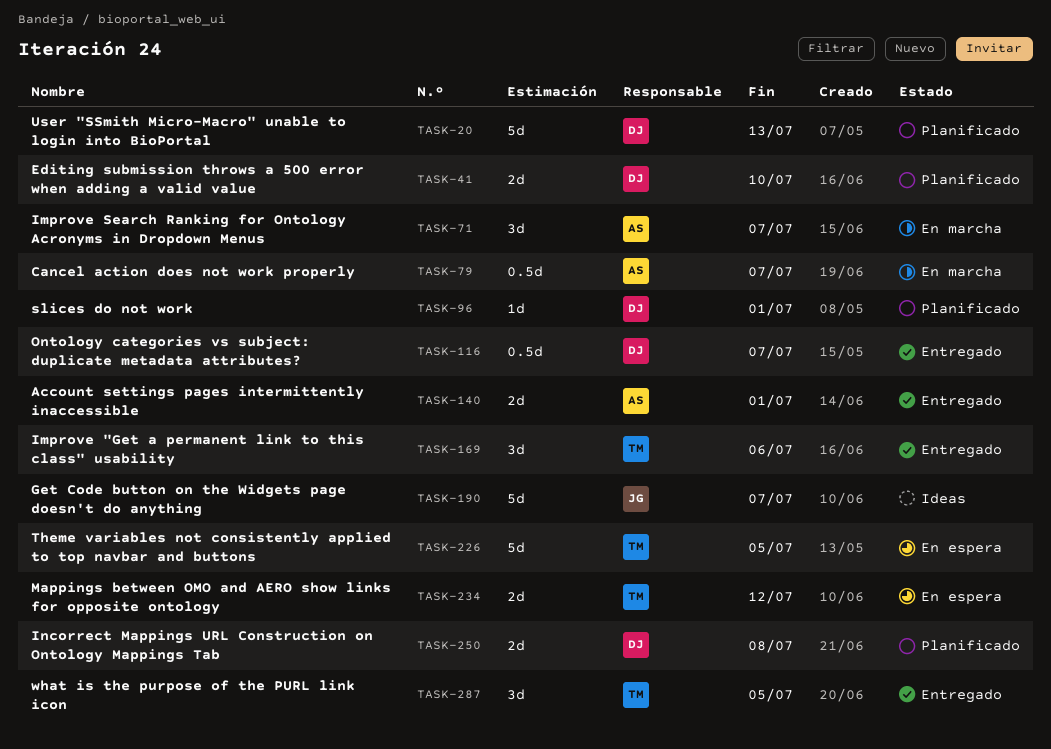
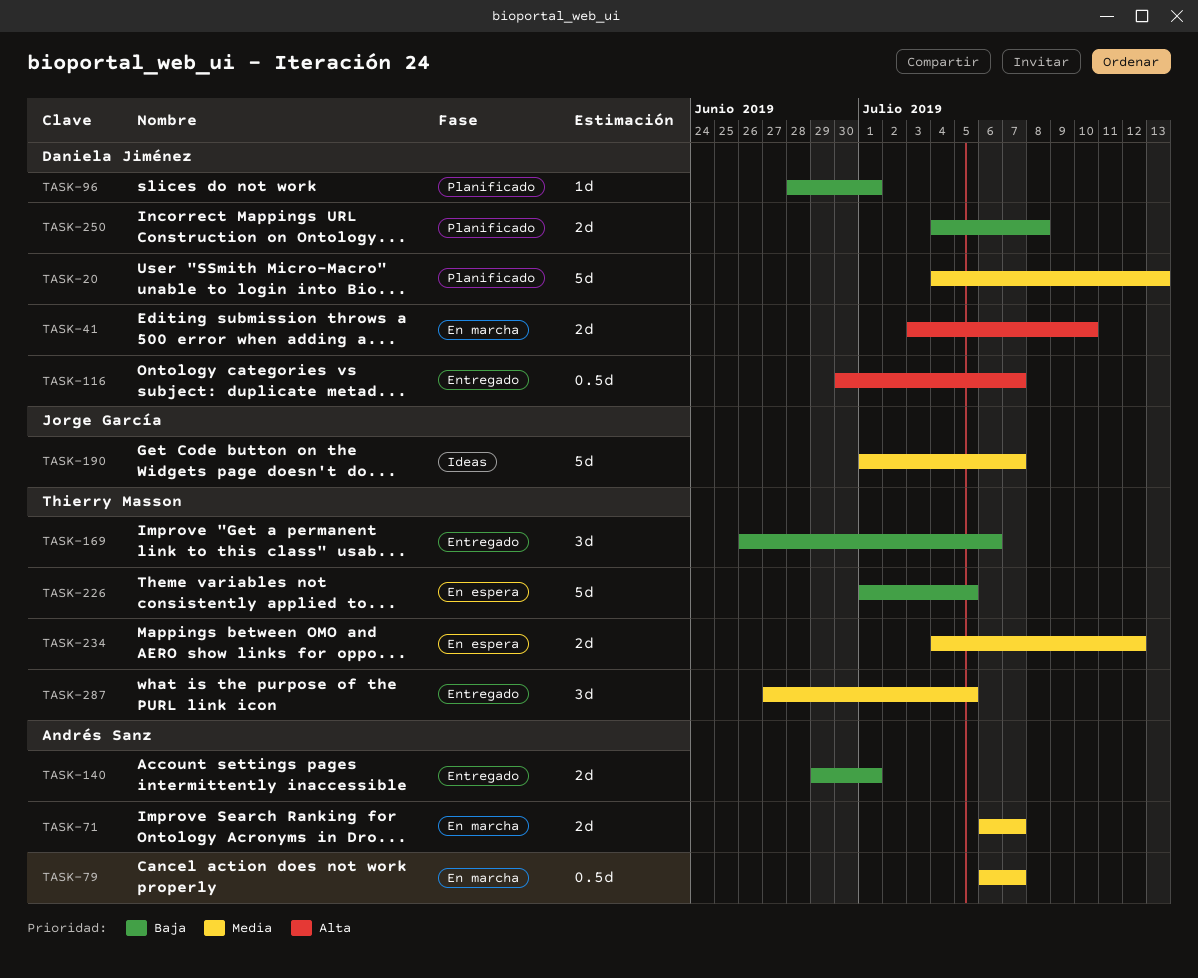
TASK-41, status: Planificado -> En marcha
TASK-71, estimate: 3d -> 2d

